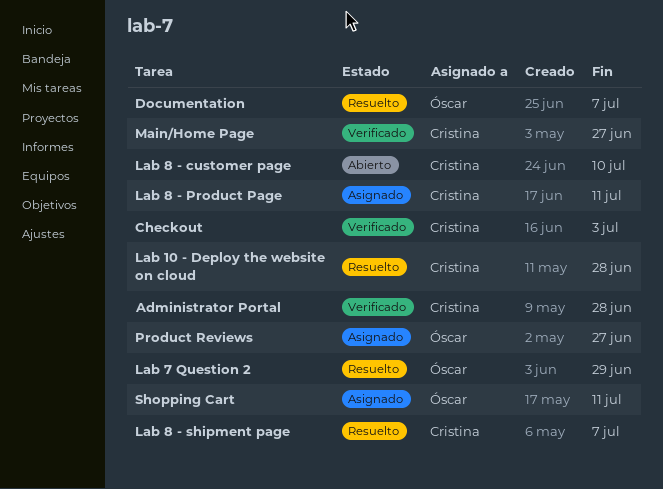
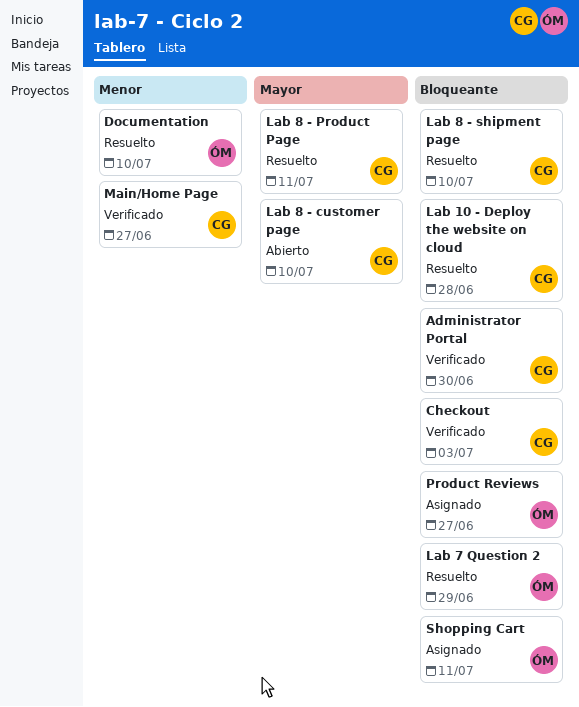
Administrator Portal, due: Jun 28 -> Jun 30
Documentation, due: Jul 7 -> Jul 10
Lab 8 - Product Page, status: Asignado -> Resuelto
Lab 8 - shipment page, due: Jul 7 -> Jul 10

